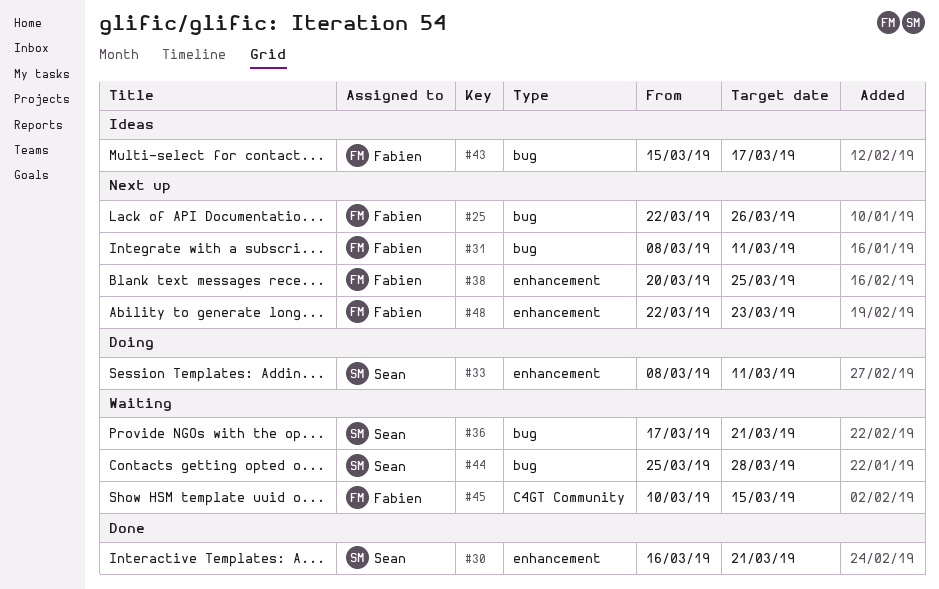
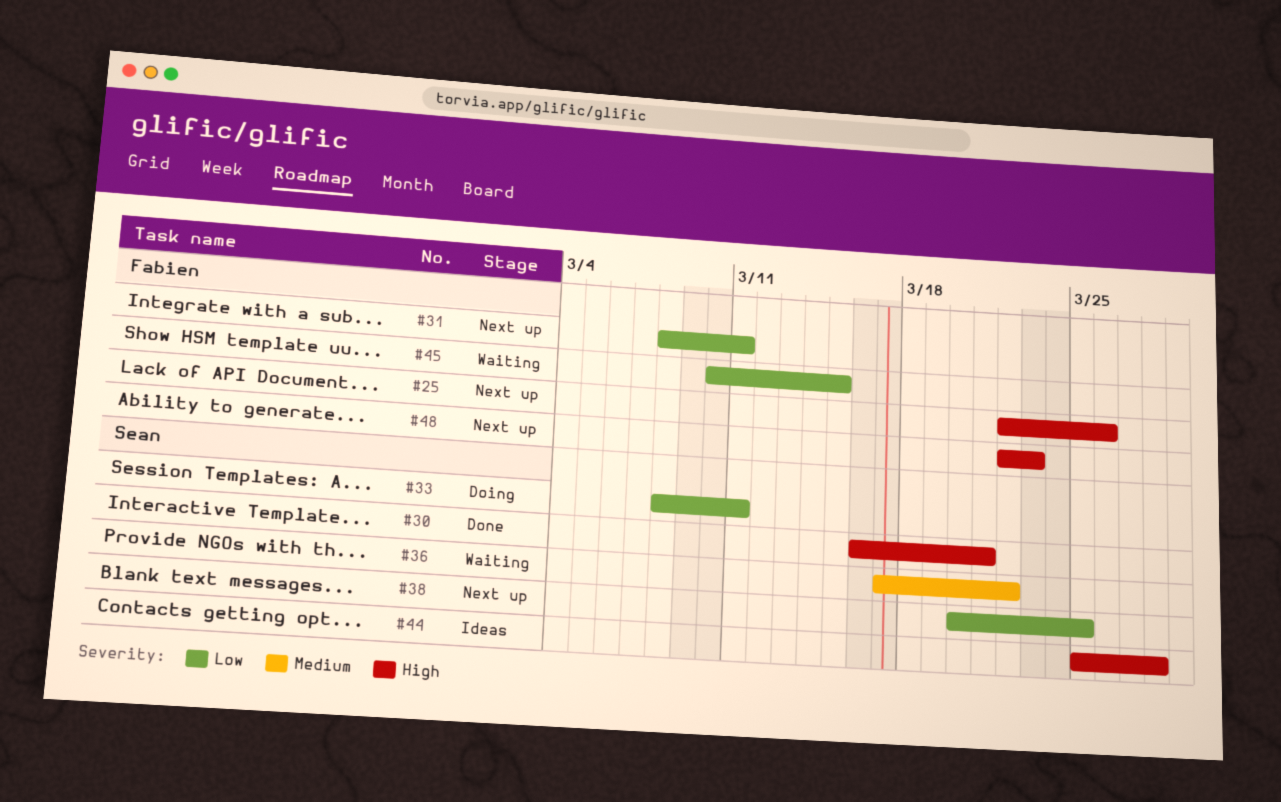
#36, due: Mar 21 -> Mar 22
#38, owner: Fabien -> Sean
#43: present -> none
#44, status: Waiting -> Ideas

